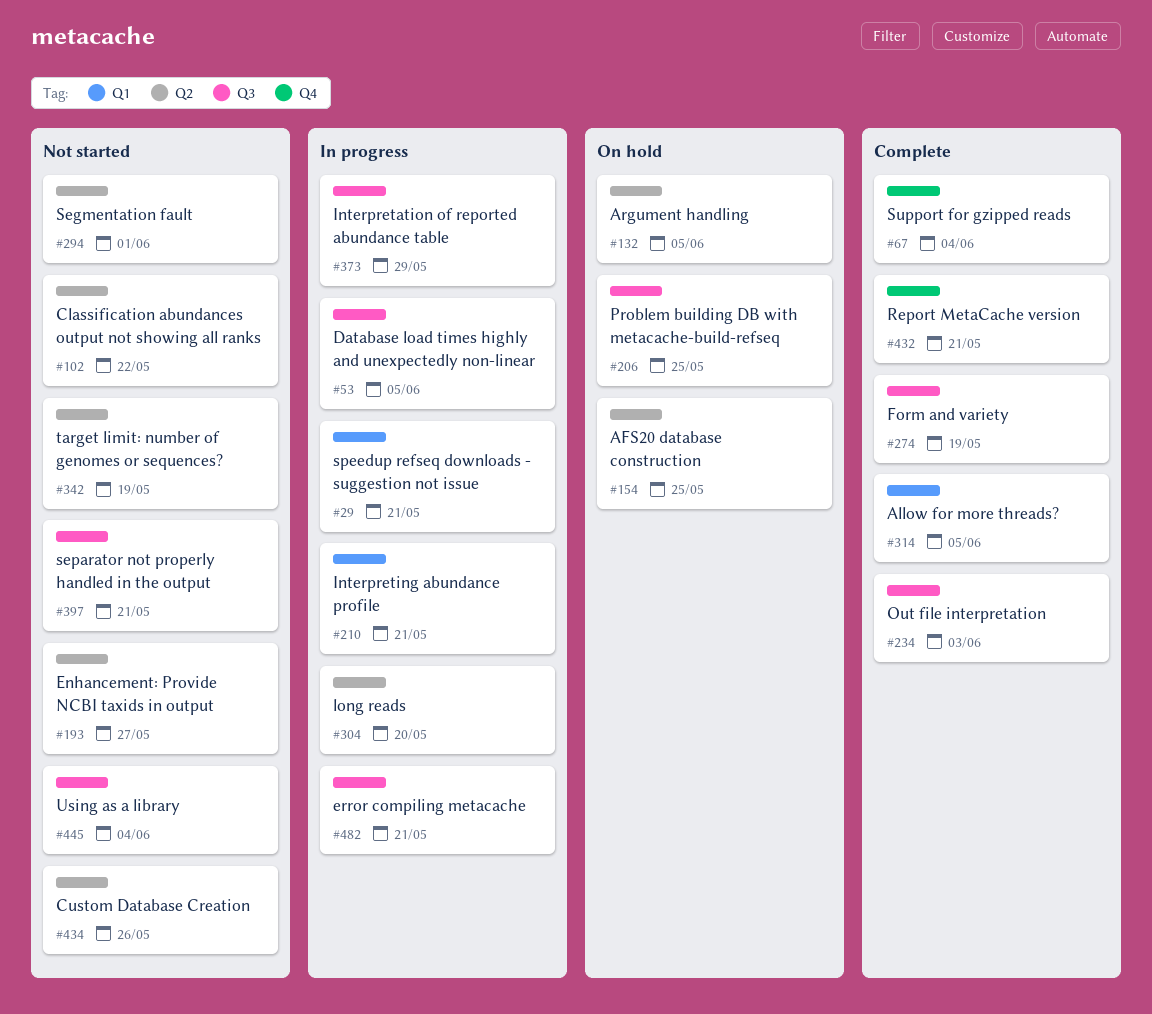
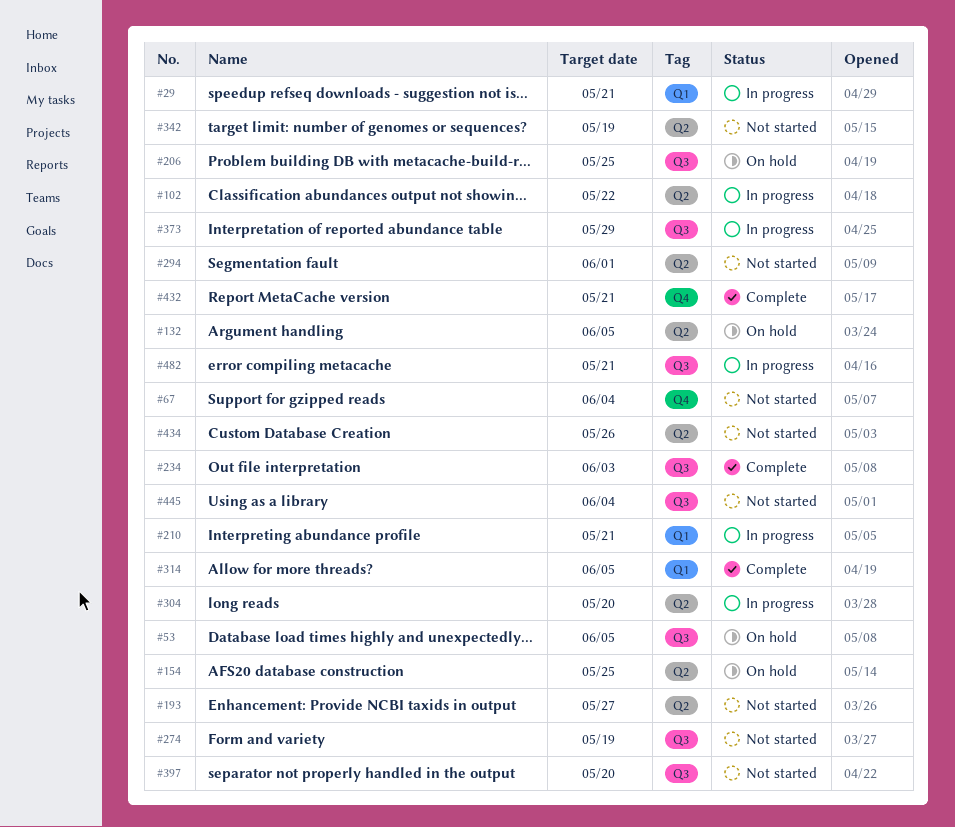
#53, status: In progress -> On hold
#67, status: Complete -> Not started
#102, status: Not started -> In progress
#274, status: Complete -> Not started
#397, due: May 21 -> May 20

